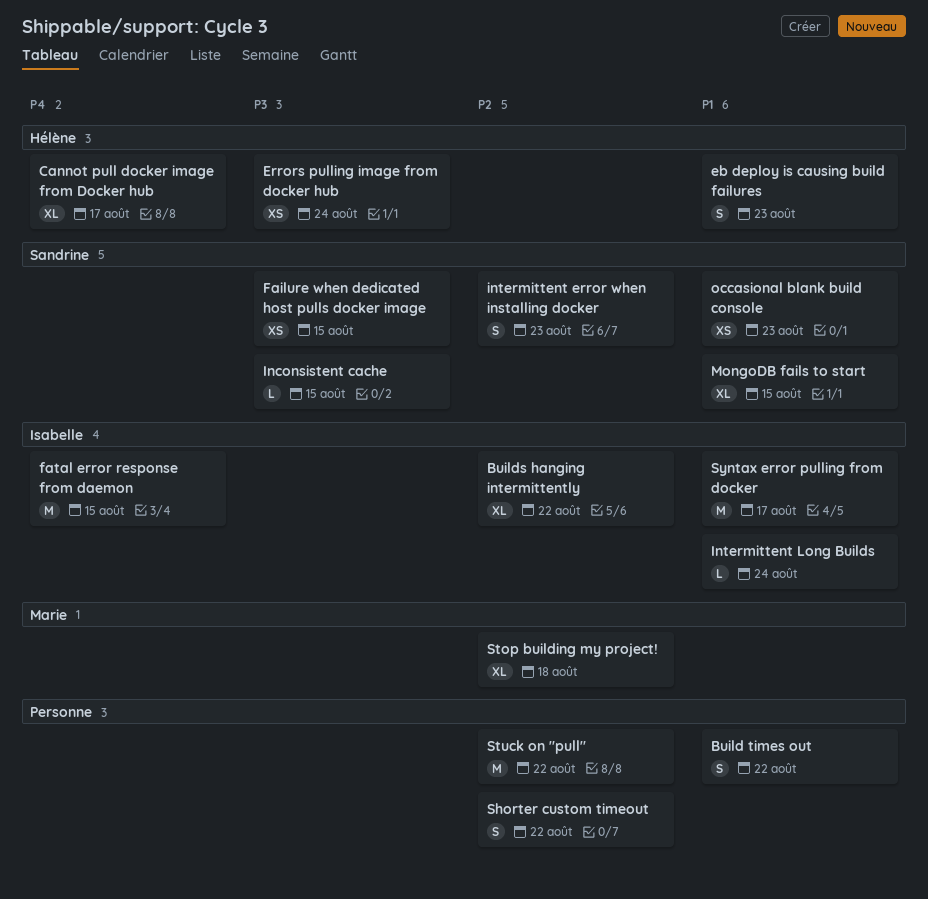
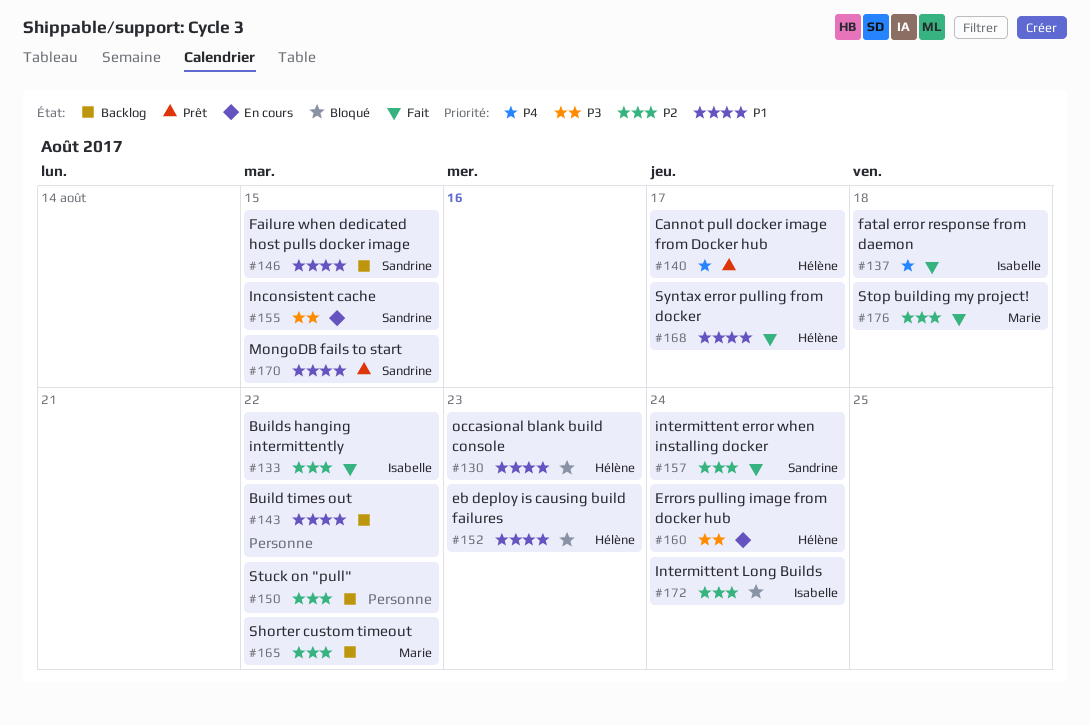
Failure when dedicated host pulls docker image, priority: P3 -> P1
fatal error response from daemon, due: Aug 15 -> Aug 18
intermittent error when installing docker, due: Aug 23 -> Aug 24
Intermittent Long Builds, priority: P1 -> P2
occasional blank build console, owner: Sandrine -> Hélène
Shorter custom timeout, owner: none -> Marie
Syntax error pulling from docker, owner: Isabelle -> Hélène

